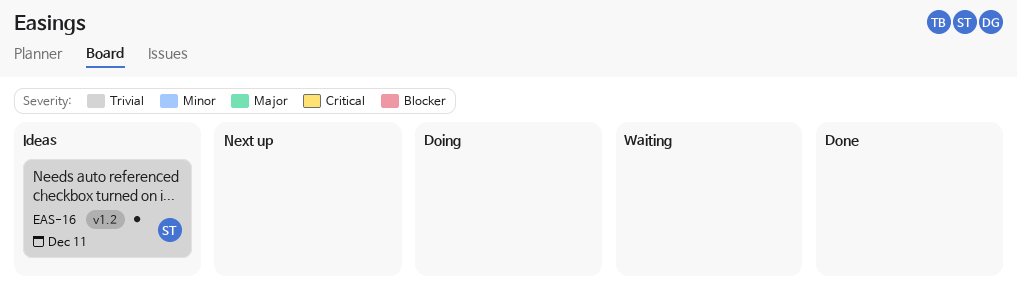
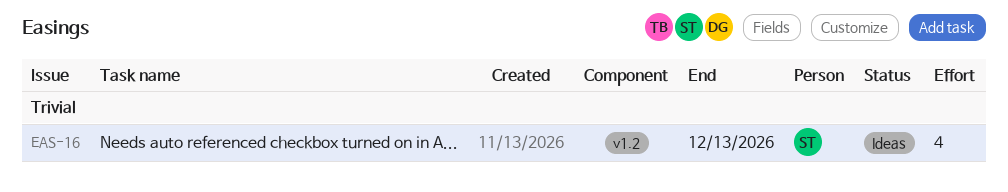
EAS-16, estimate: 1 -> 4
EAS-16, due: Dec 11 -> Dec 13

